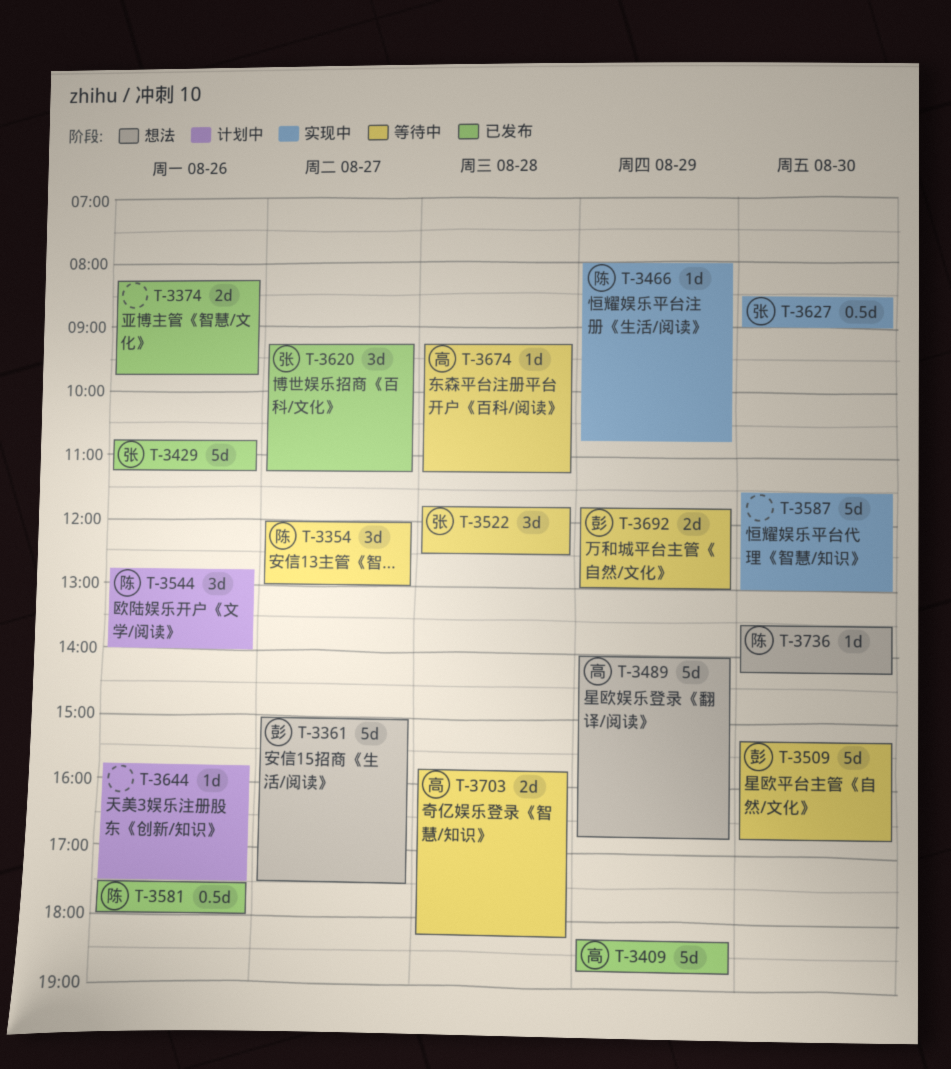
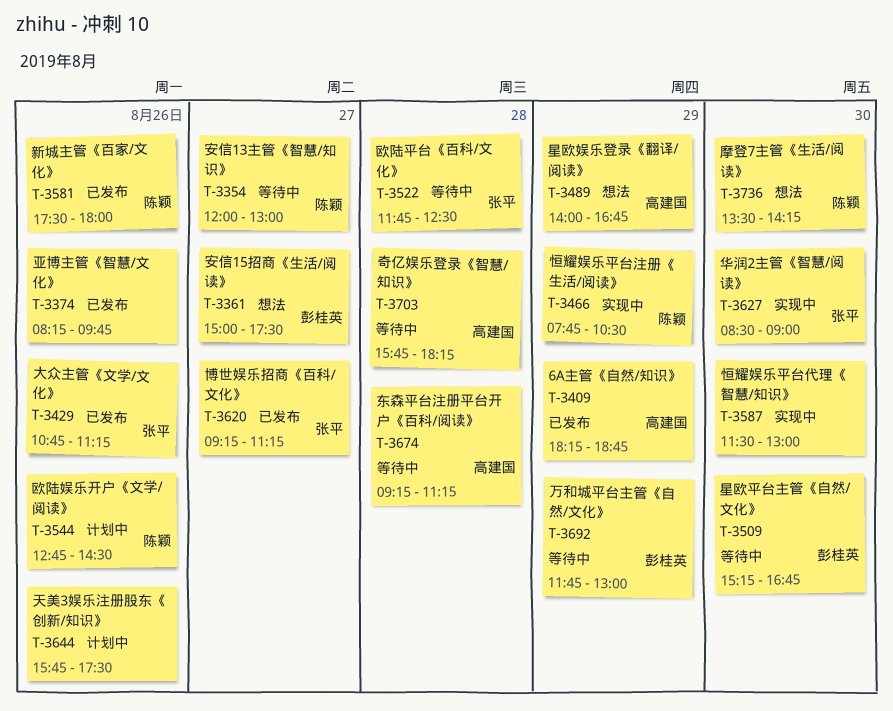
T-3466, begins: 08:00 -> 07:45
T-3466, ends: 10:45 -> 10:30
T-3544, ends: 14:00 -> 14:30

